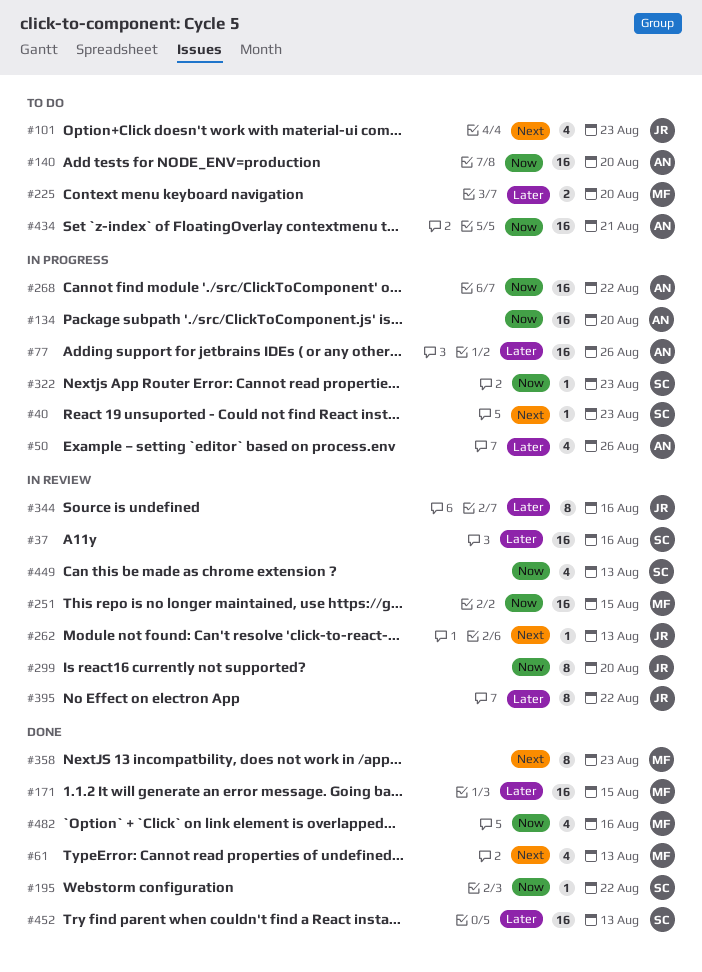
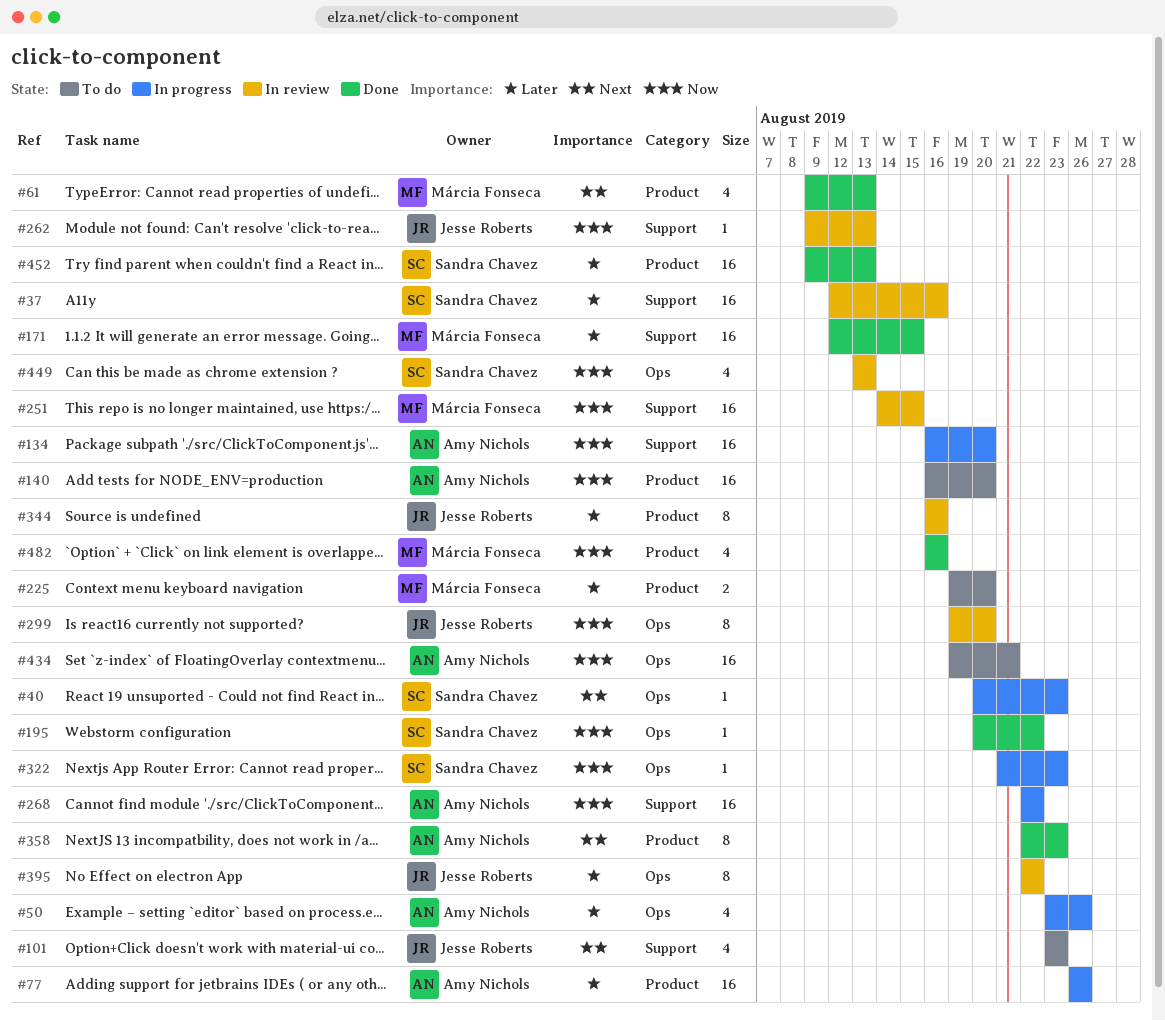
#262, priority: Next -> Now
#358, owner: Márcia Fonseca -> Amy Nichols

